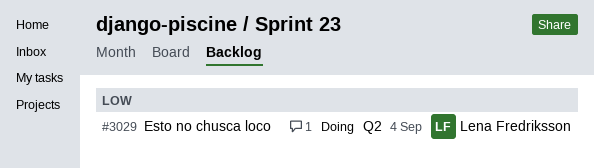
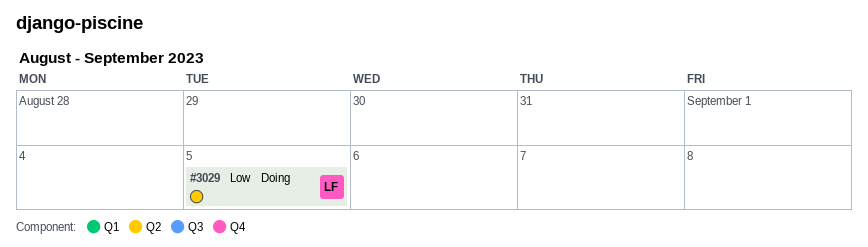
#3029, due: Sep 4 -> Sep 5

